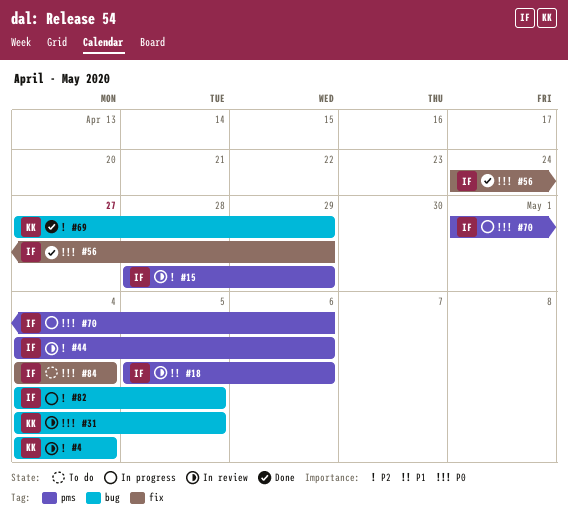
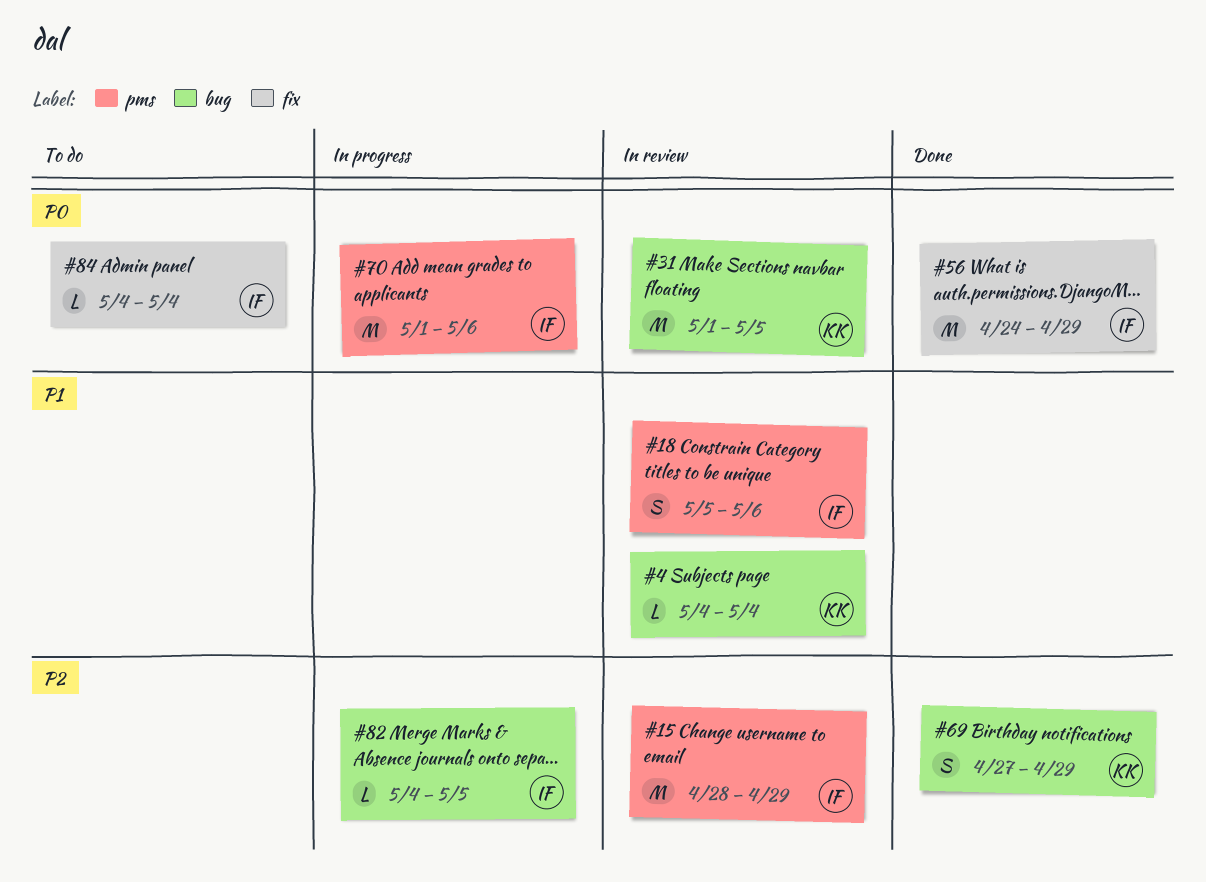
#4, priority: P2 -> P1
#31, start: May 4 -> May 1
#44: present -> none

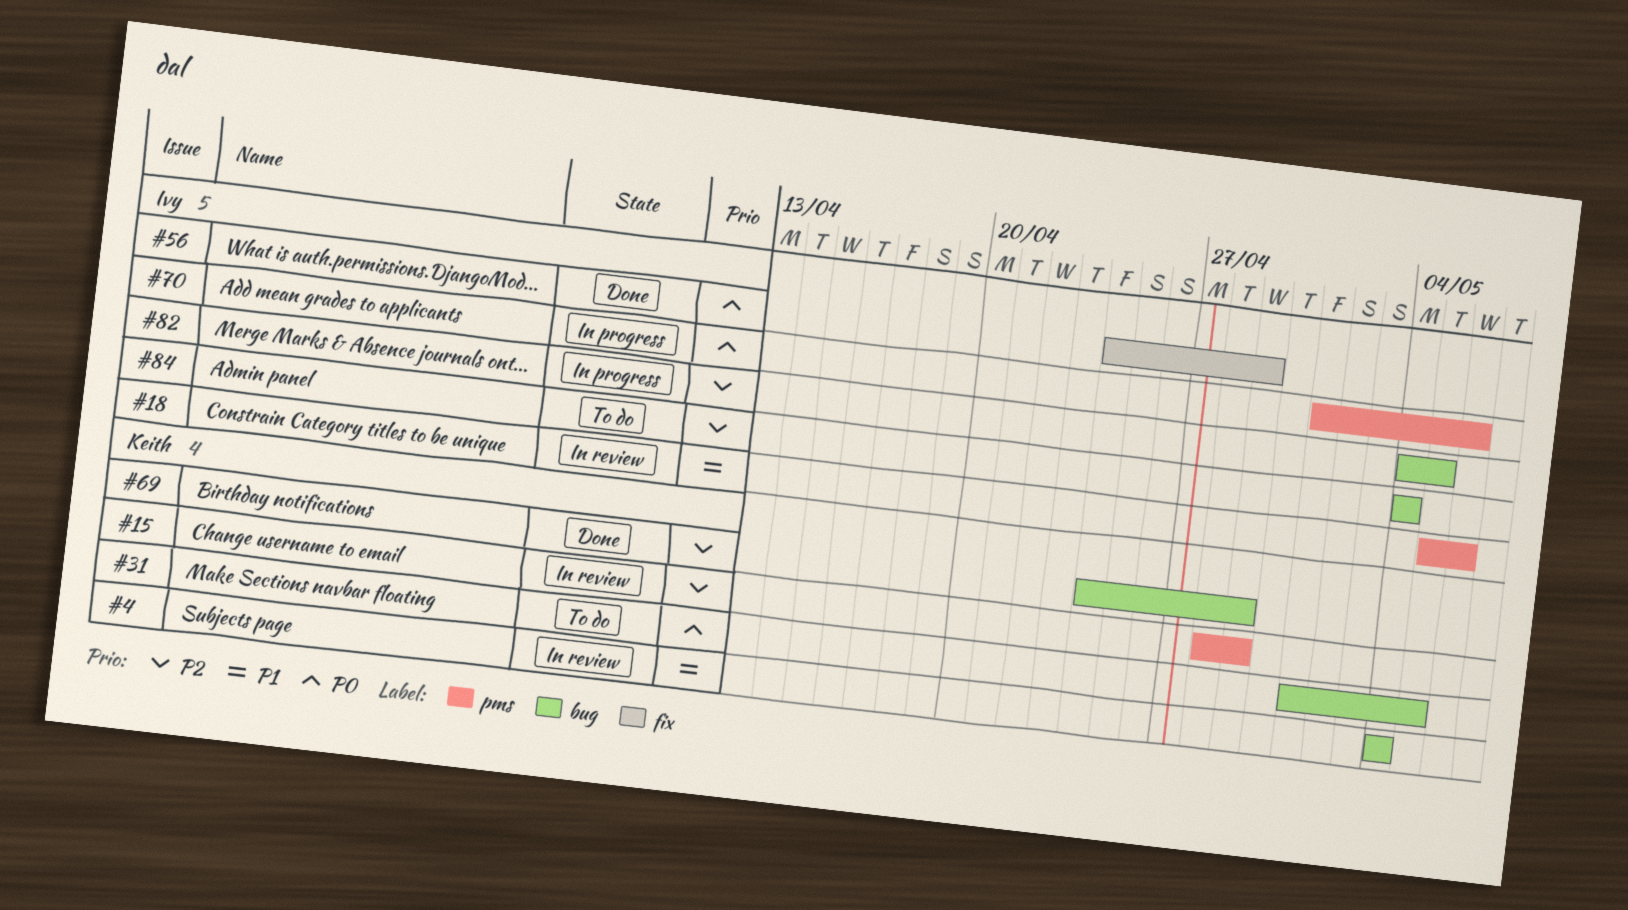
#15, owner: Ivy -> Keith
#31, status: In review -> To do
#69, start: Apr 27 -> Apr 24
#84, priority: P0 -> P2
#84, label: fix -> bug

